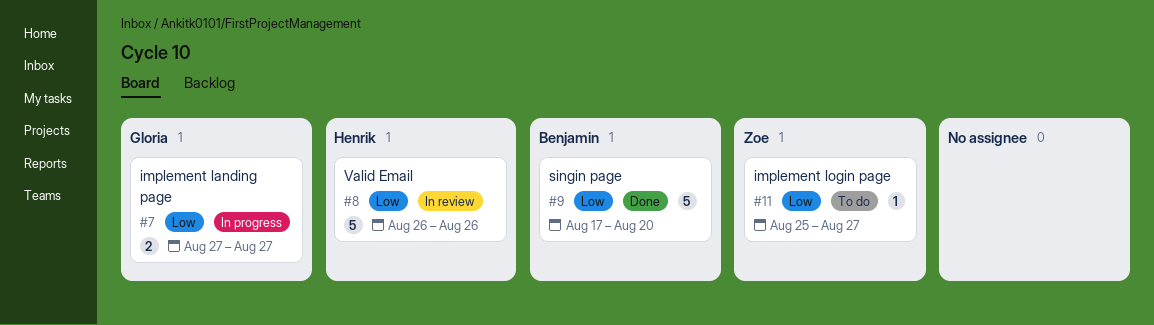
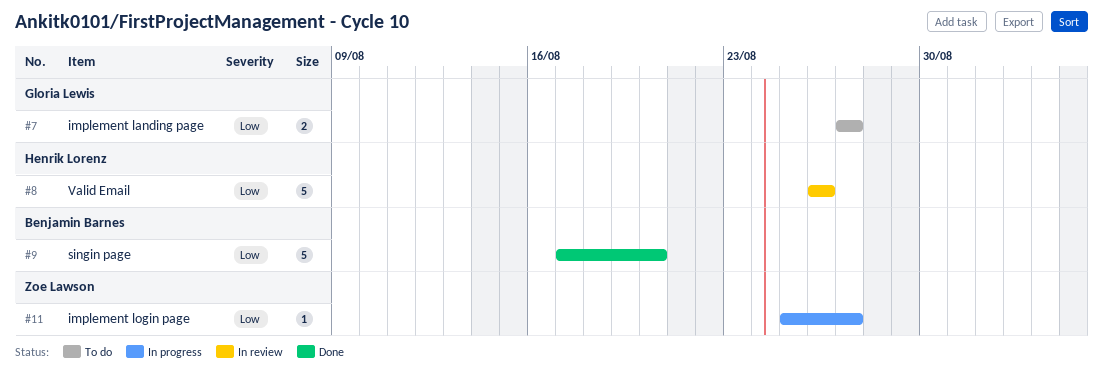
#7, status: In progress -> To do
#11, status: To do -> In progress

